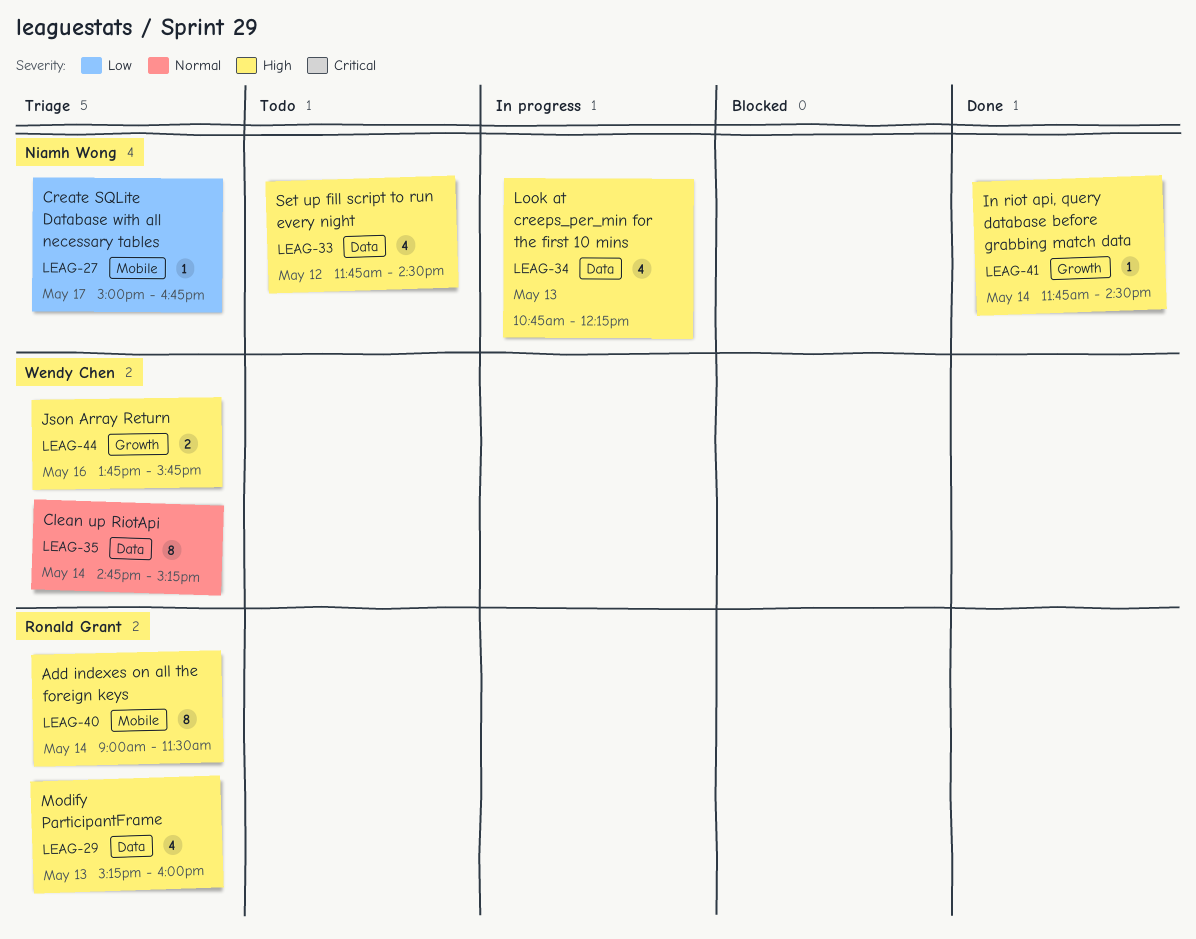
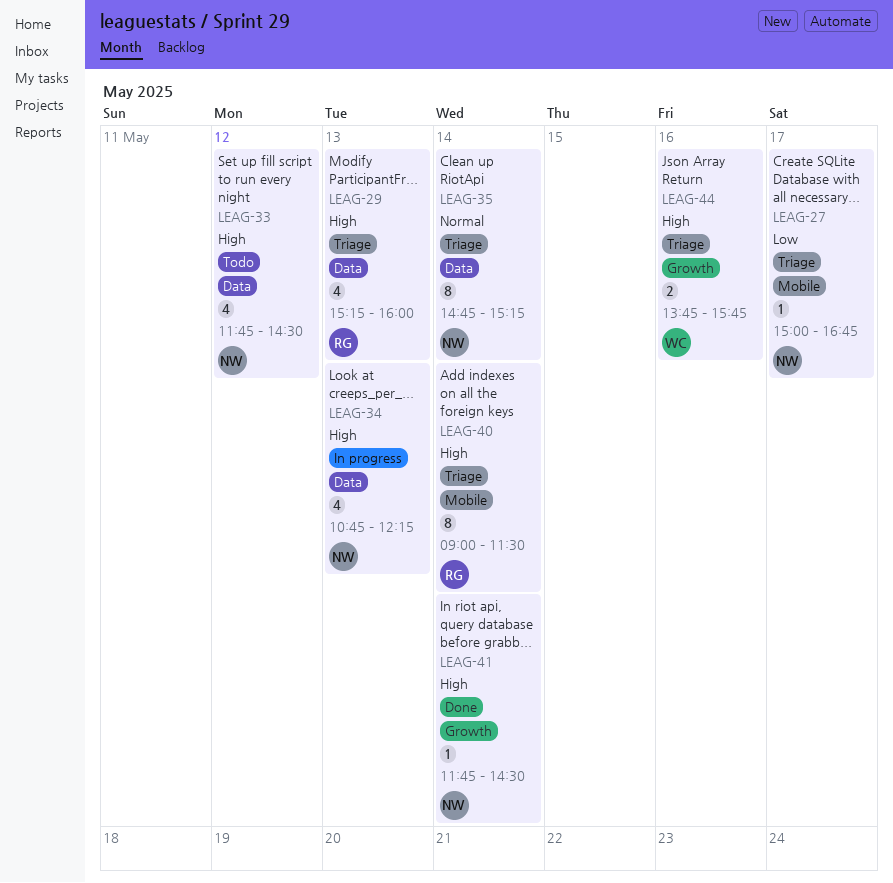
LEAG-35, owner: Wendy Chen -> Niamh Wong

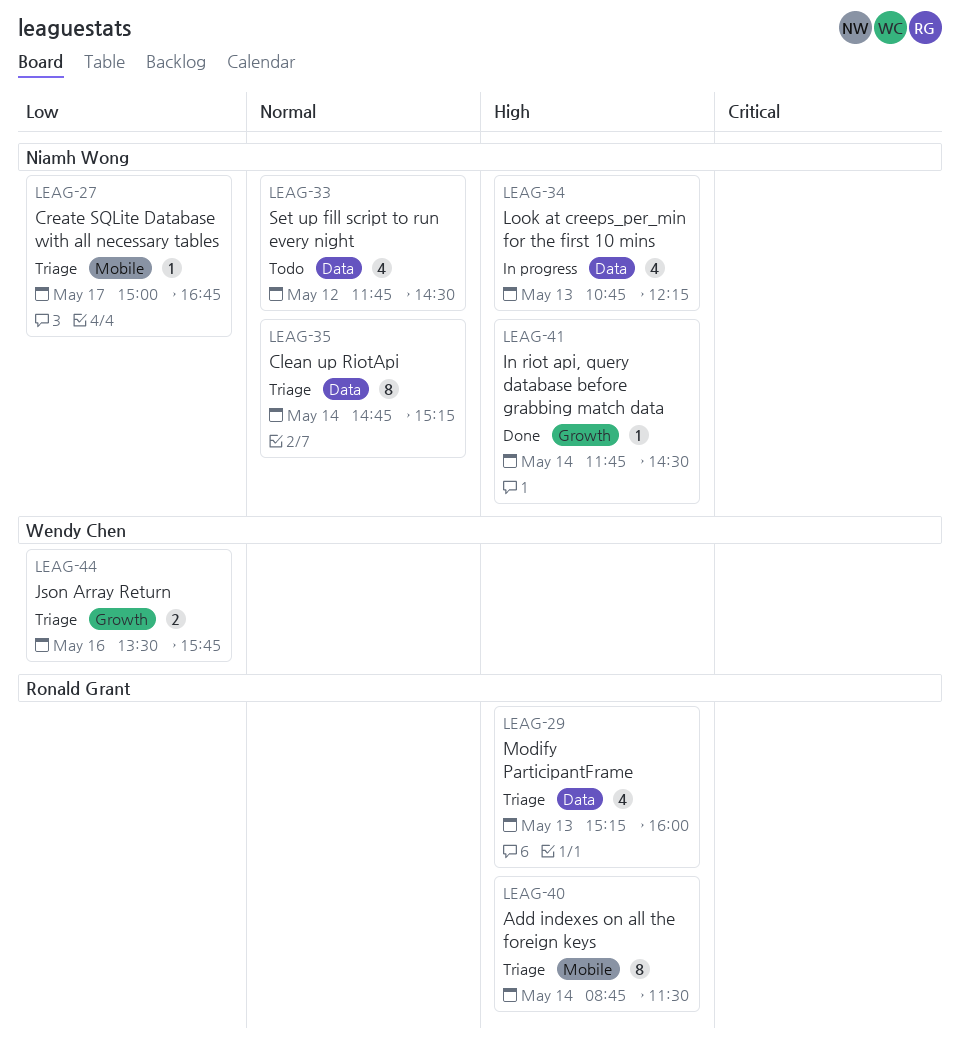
LEAG-33, priority: High -> Normal
LEAG-40, begins: 09:00 -> 08:45
LEAG-44, priority: High -> Low
LEAG-44, begins: 13:45 -> 13:30

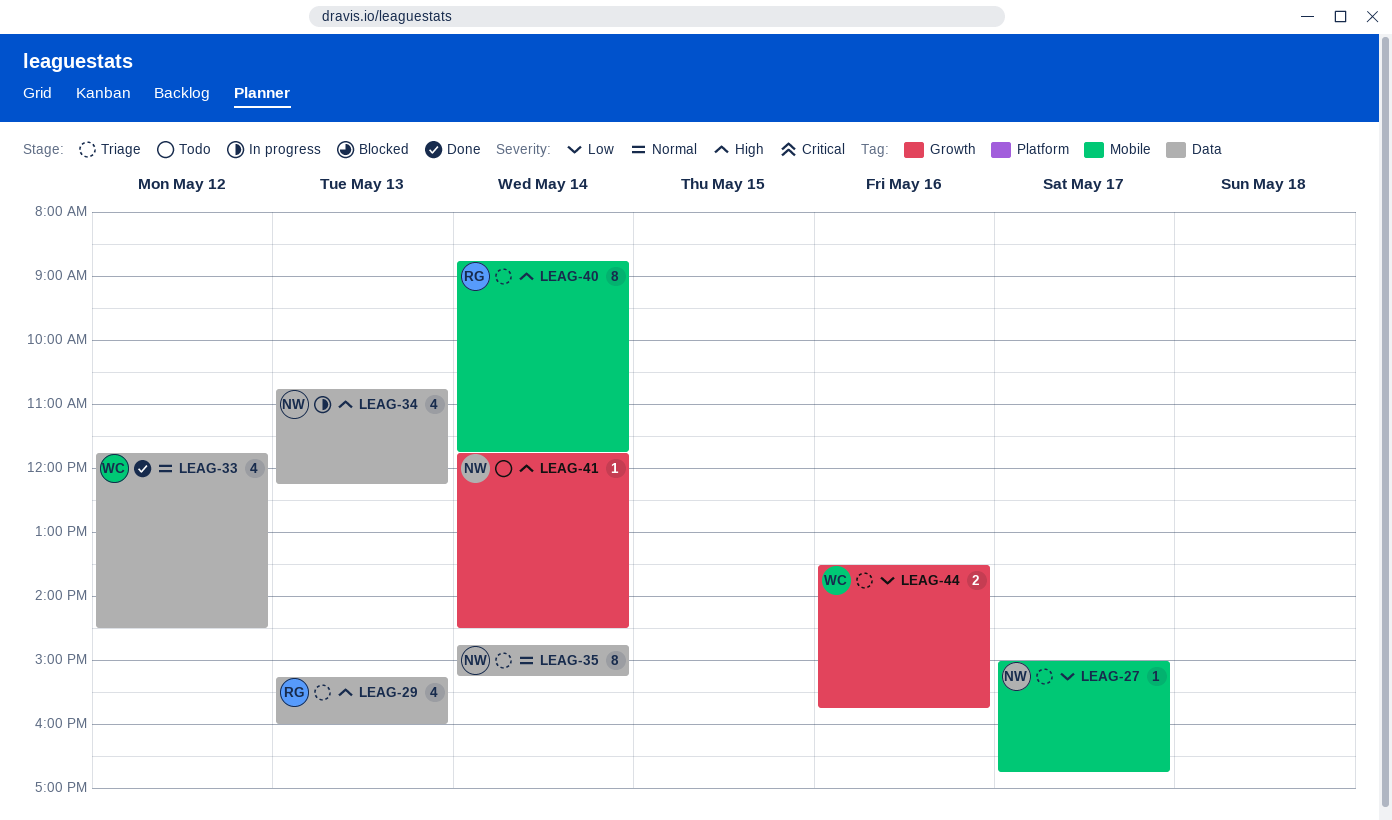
LEAG-33, status: Todo -> Done
LEAG-33, owner: Niamh Wong -> Wendy Chen
LEAG-40, ends: 11:30 -> 11:45
LEAG-41, status: Done -> Todo

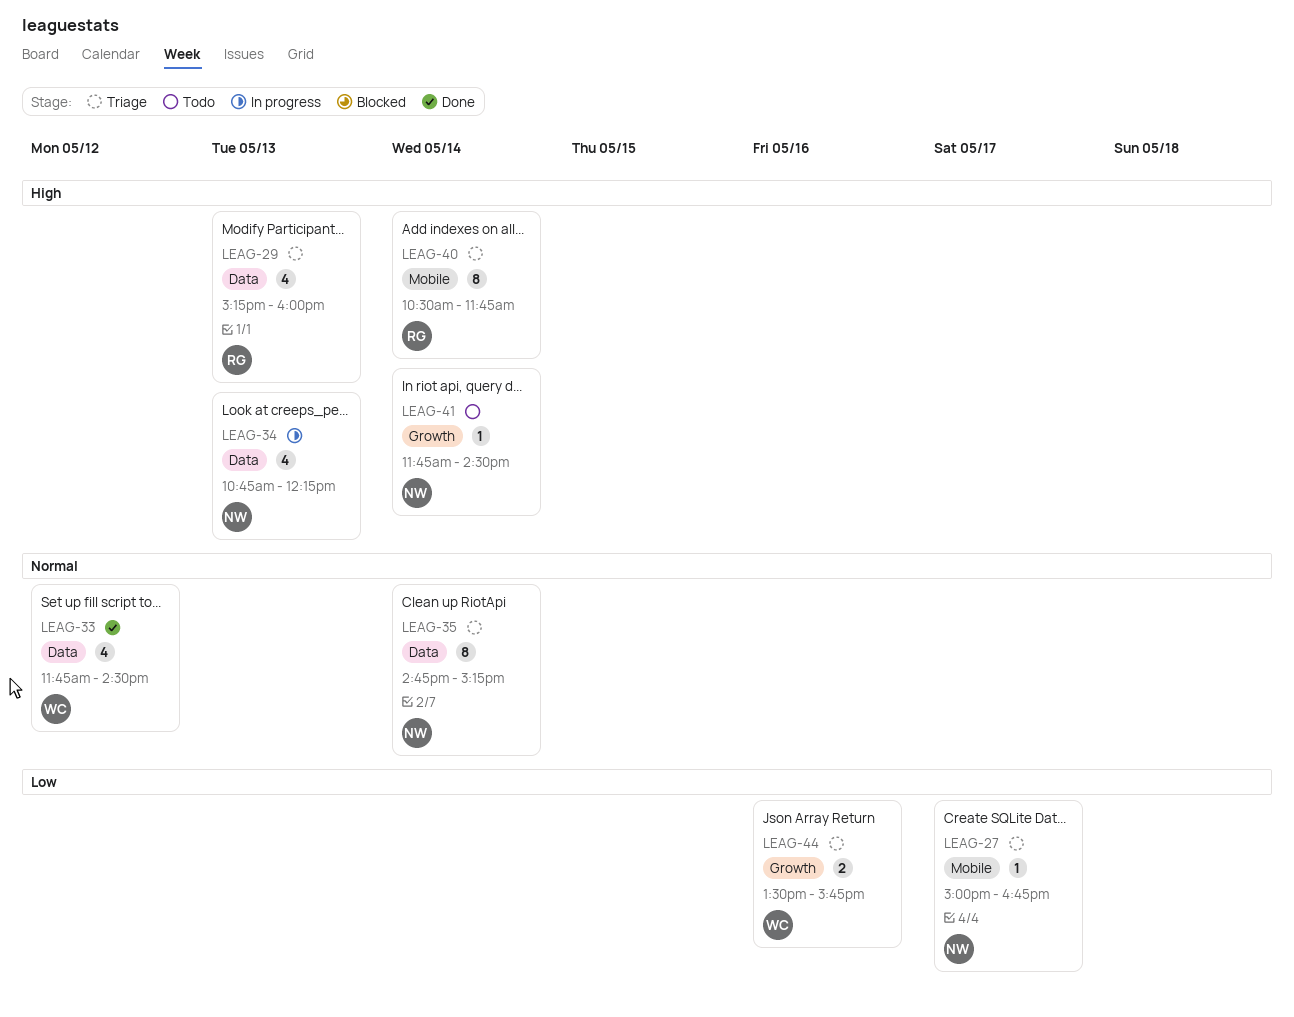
LEAG-40, begins: 08:45 -> 10:30

